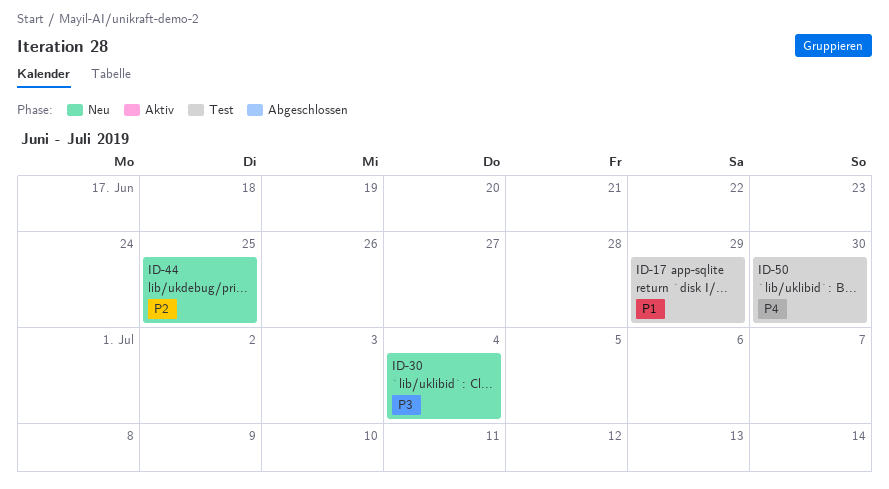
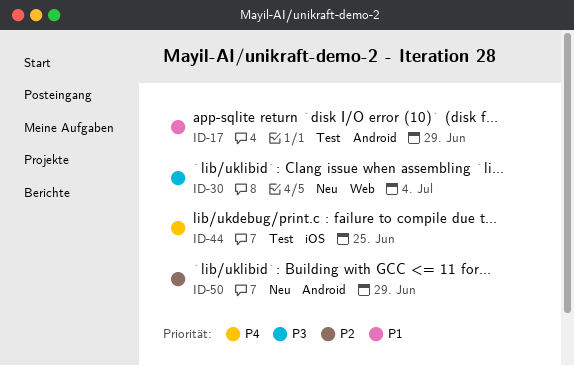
ID-44, status: Neu -> Test
ID-44, priority: P2 -> P4
ID-50, status: Test -> Neu
ID-50, priority: P4 -> P2
ID-50, due: Jun 30 -> Jun 29

